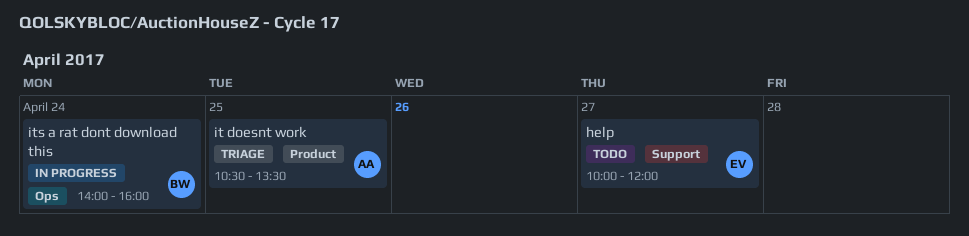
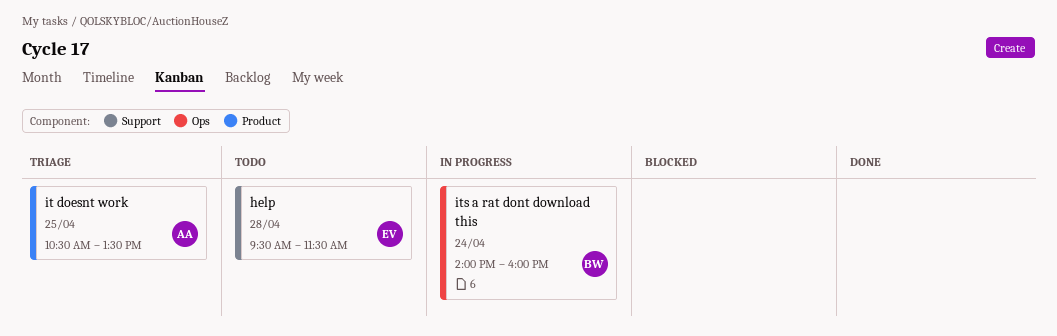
help, day: Apr 27 -> Apr 28
help, begins: 10:00 -> 09:30
help, ends: 12:00 -> 11:30

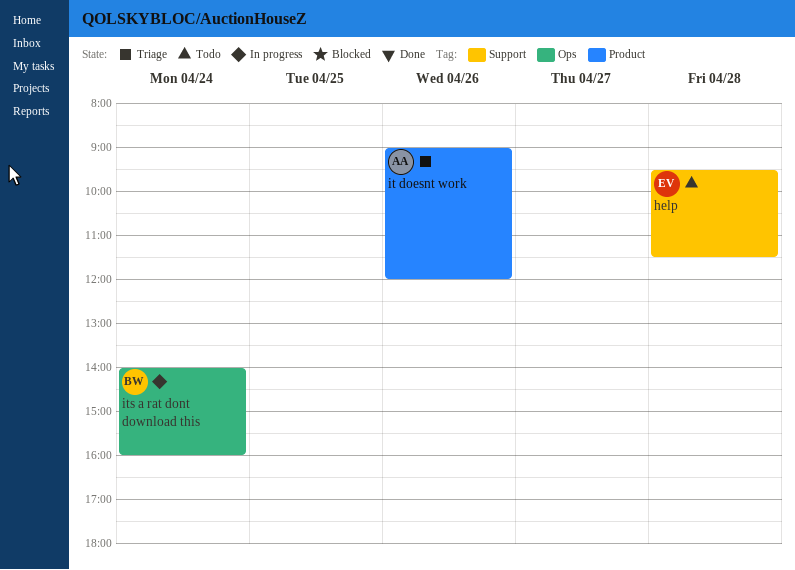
it doesnt work, day: Apr 25 -> Apr 26
it doesnt work, begins: 10:30 -> 09:00
it doesnt work, ends: 13:30 -> 12:00

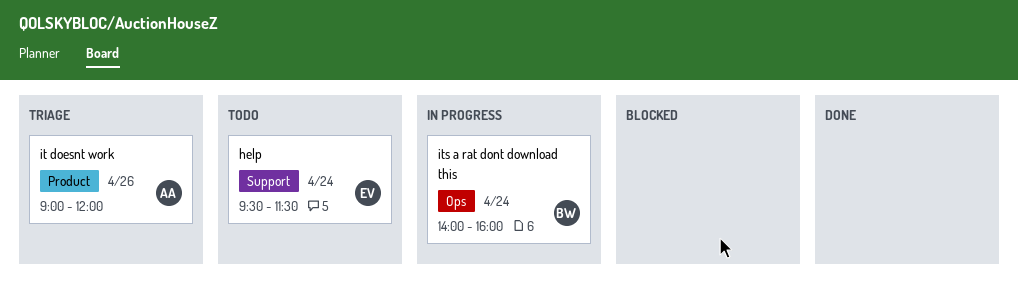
help, day: Apr 28 -> Apr 24

